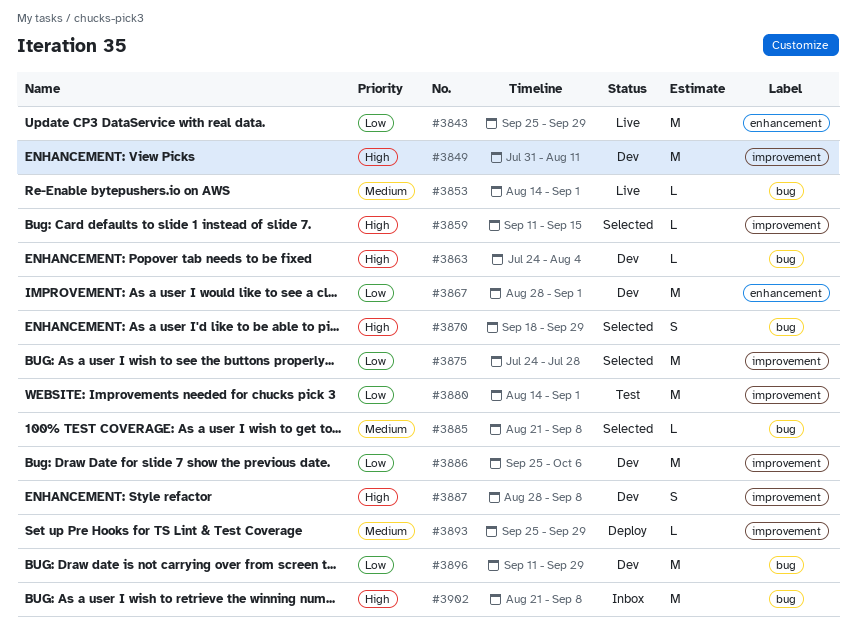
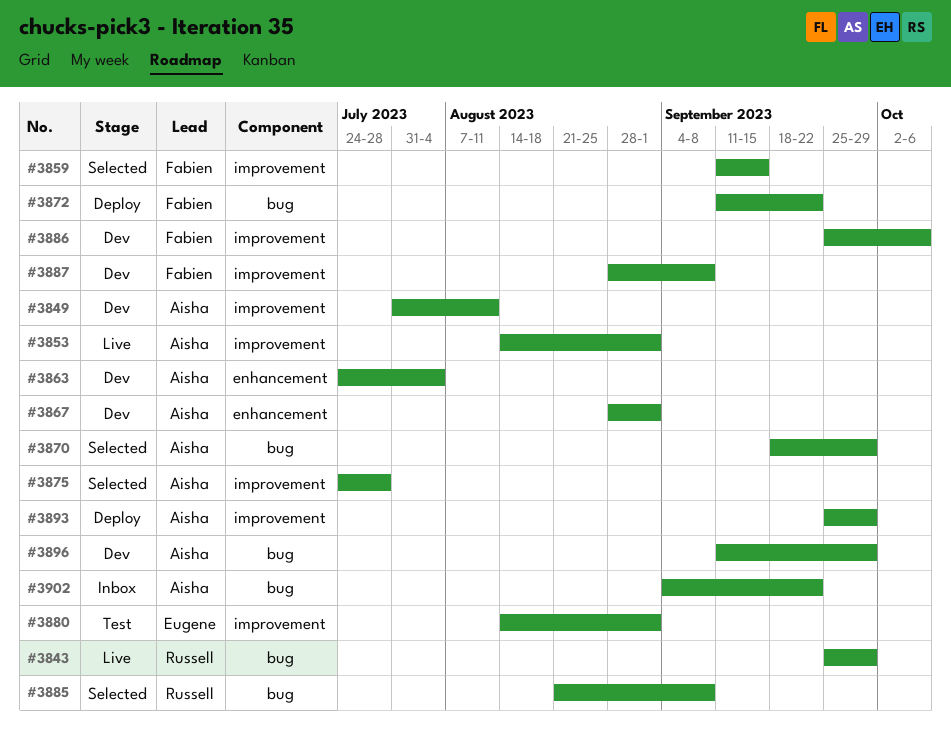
#3843, label: enhancement -> bug
#3853, label: bug -> improvement
#3863, label: bug -> enhancement
#3872: none -> present
#3902, start: Aug 21 -> Sep 4
#3902, due: Sep 8 -> Sep 22

